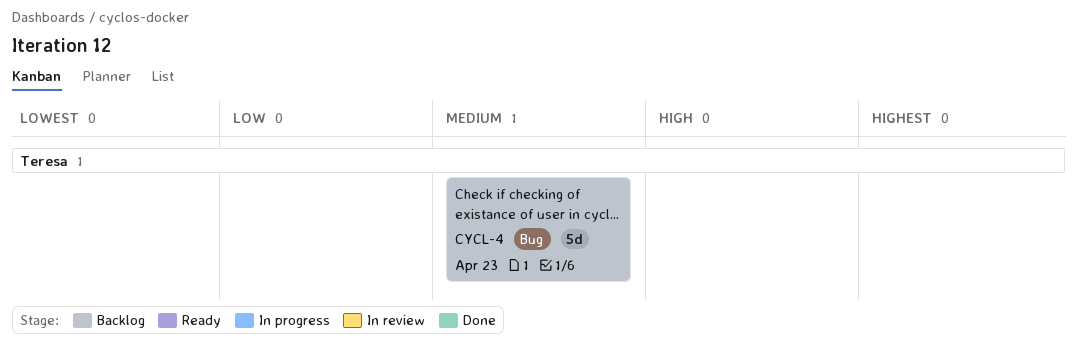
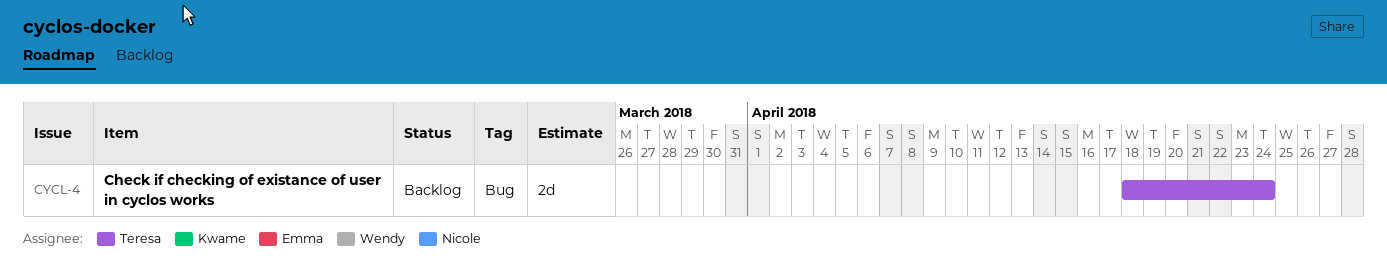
CYCL-4, estimate: 5d -> 2d
CYCL-4, due: Apr 23 -> Apr 24

